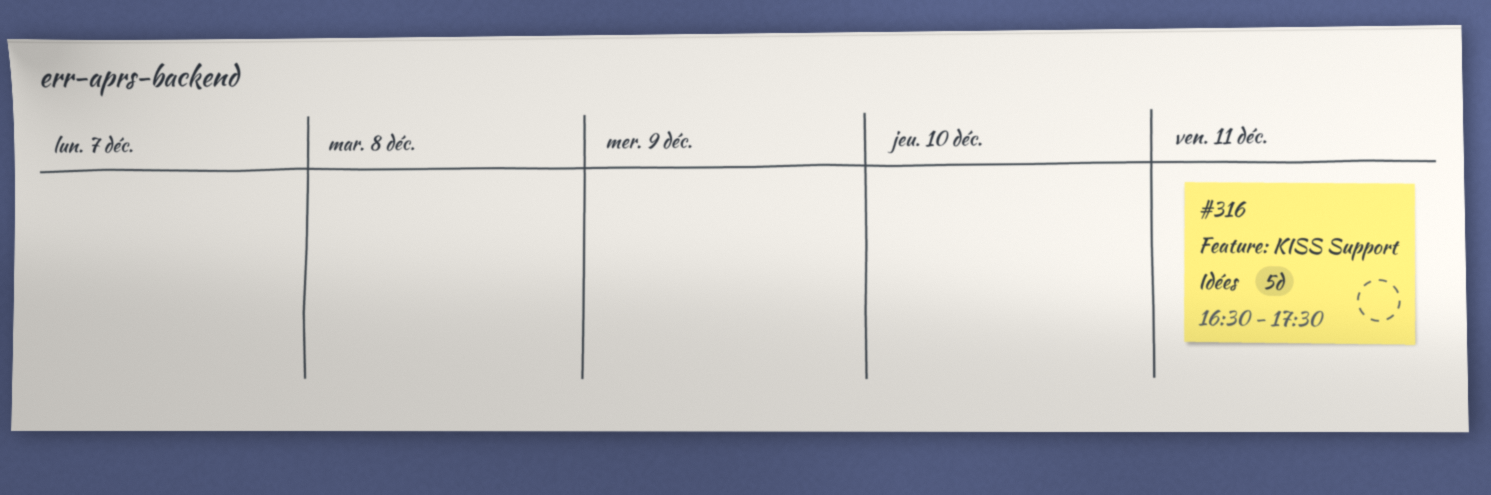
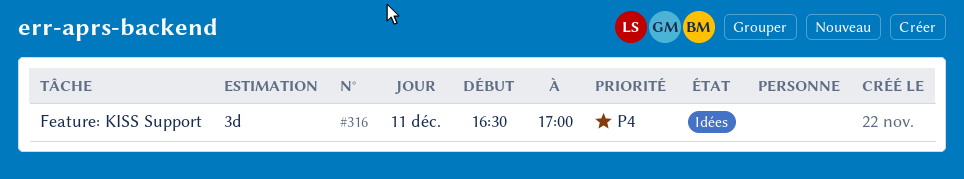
#316, estimate: 5d -> 3d
#316, ends: 17:30 -> 17:00

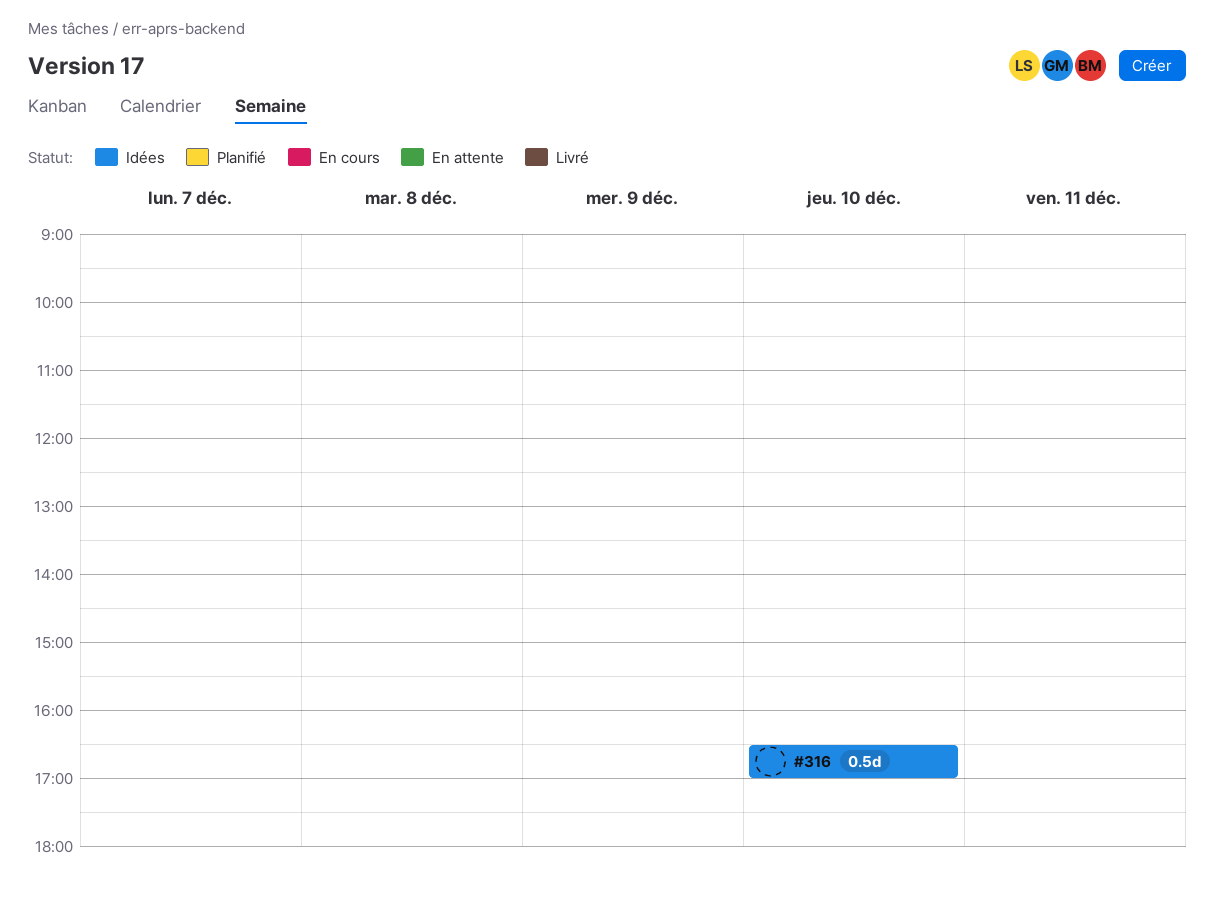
#316, estimate: 3d -> 0.5d
#316, day: Dec 11 -> Dec 10

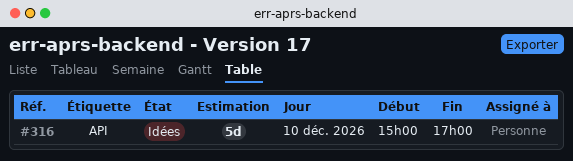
#316, estimate: 0.5d -> 5d
#316, begins: 16:30 -> 15:00

